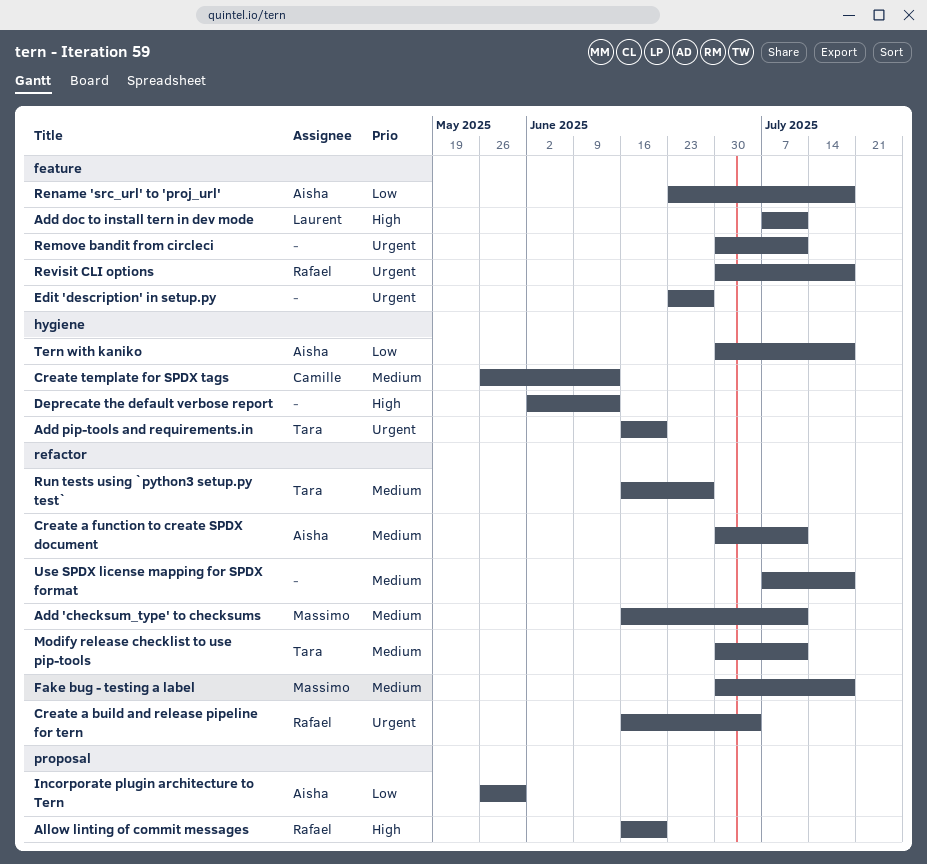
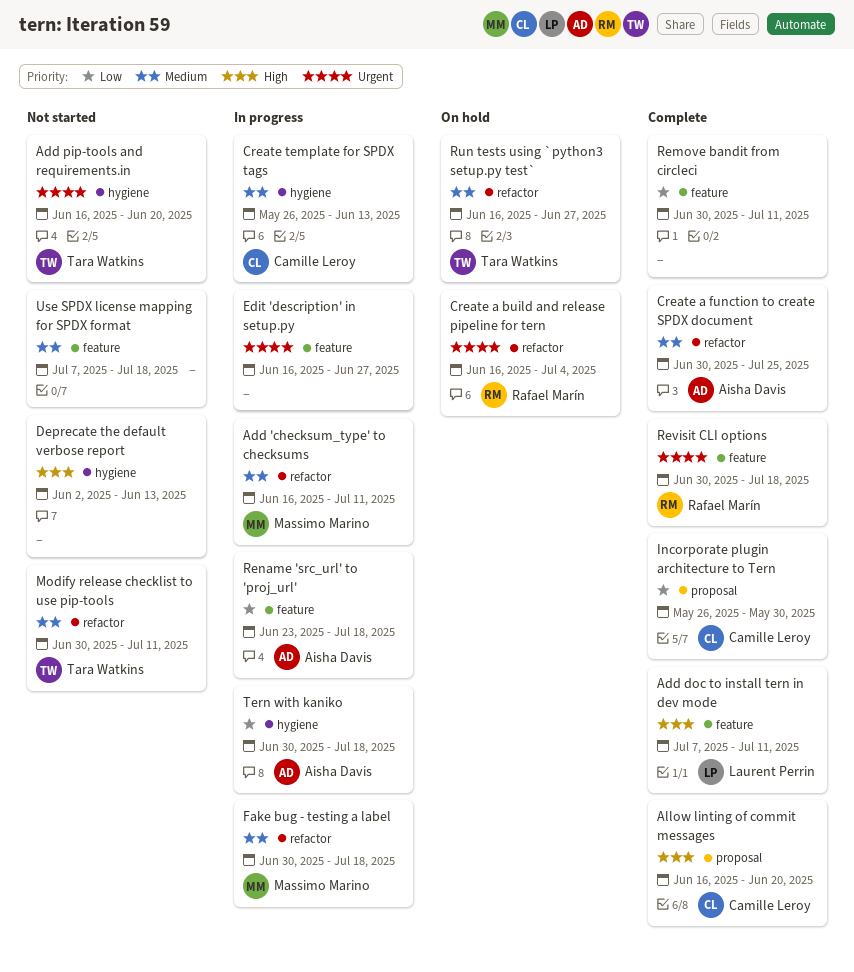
Allow linting of commit messages, owner: Rafael Marín -> Camille Leroy
Create a function to create SPDX document, due: Jul 11 -> Jul 25
Edit 'description' in setup.py, start: Jun 23 -> Jun 16
Incorporate plugin architecture to Tern, owner: Aisha Davis -> Camille Leroy
Remove bandit from circleci, priority: Urgent -> Low
Use SPDX license mapping for SPDX format, label: refactor -> feature

